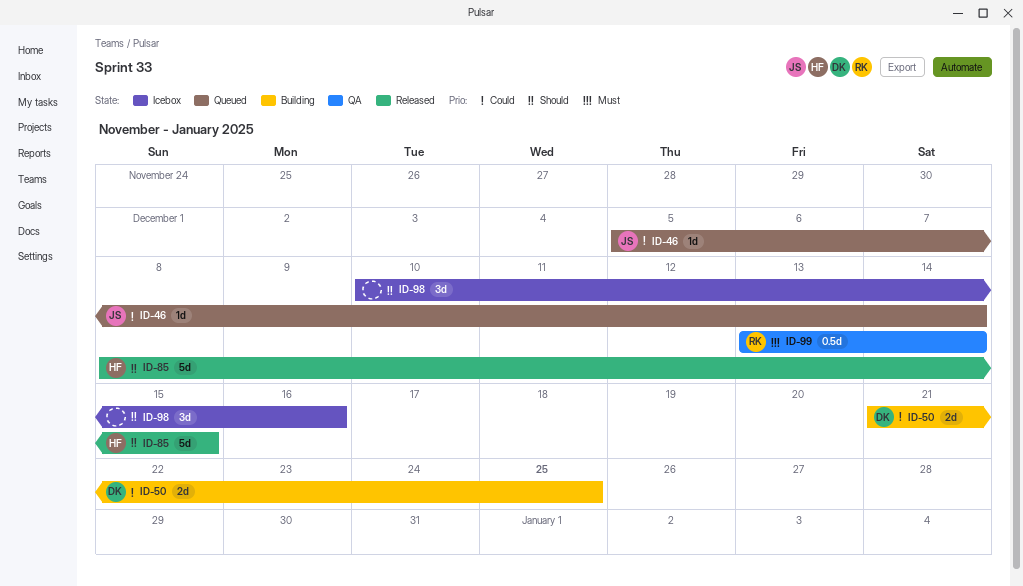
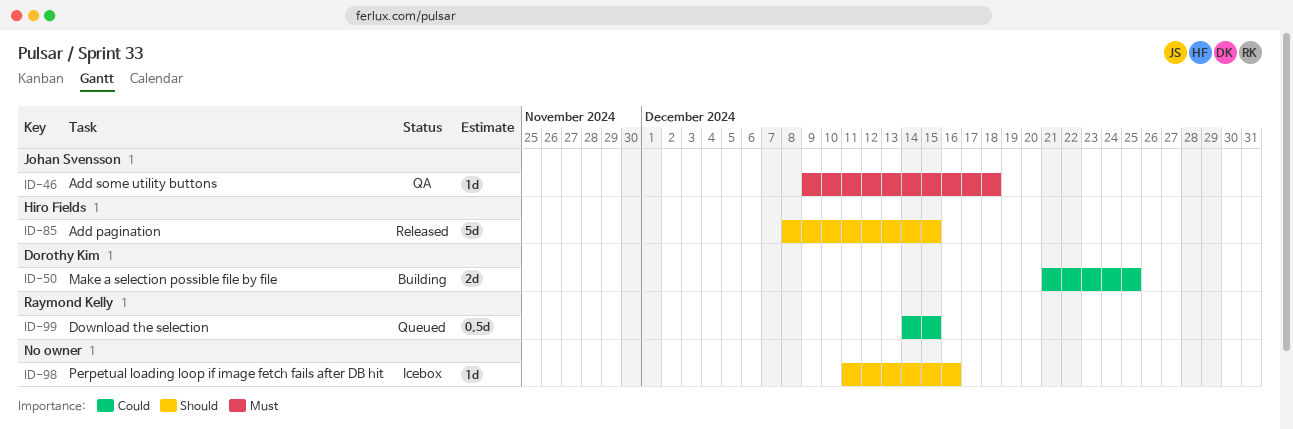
ID-46, status: Queued -> QA
ID-46, priority: Could -> Must
ID-46, start: Dec 5 -> Dec 9
ID-46, due: Dec 14 -> Dec 18
ID-98, estimate: 3d -> 1d
ID-98, start: Dec 10 -> Dec 11
ID-99, status: QA -> Queued
ID-99, priority: Must -> Could
ID-99, start: Dec 13 -> Dec 14
ID-99, due: Dec 14 -> Dec 15

